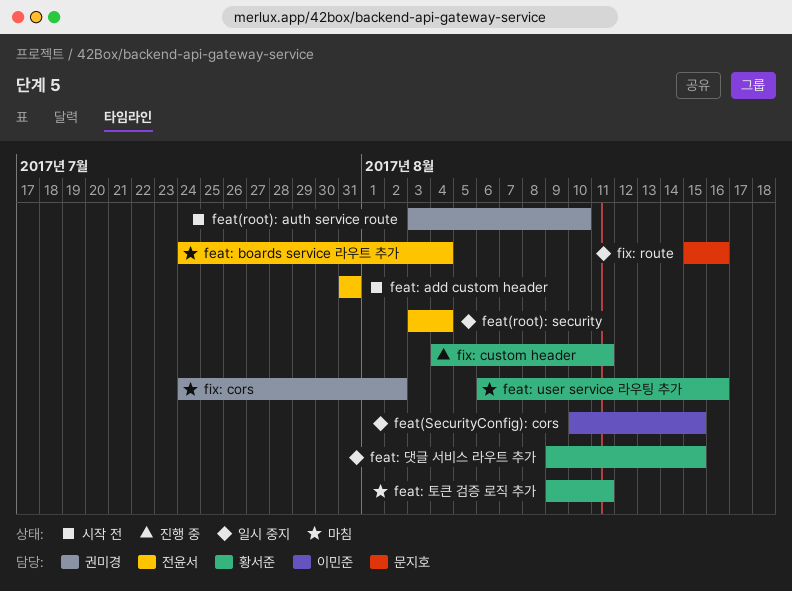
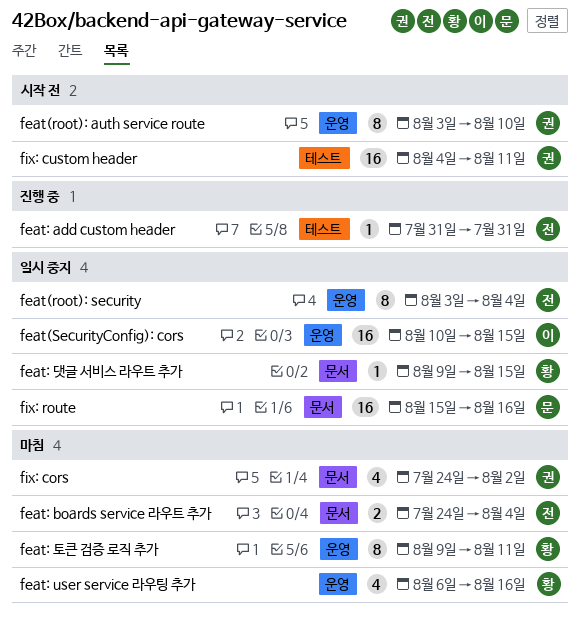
feat: add custom header, status: 시작 전 -> 진행 중
fix: custom header, status: 진행 중 -> 시작 전
fix: custom header, owner: 황서준 -> 권미경

